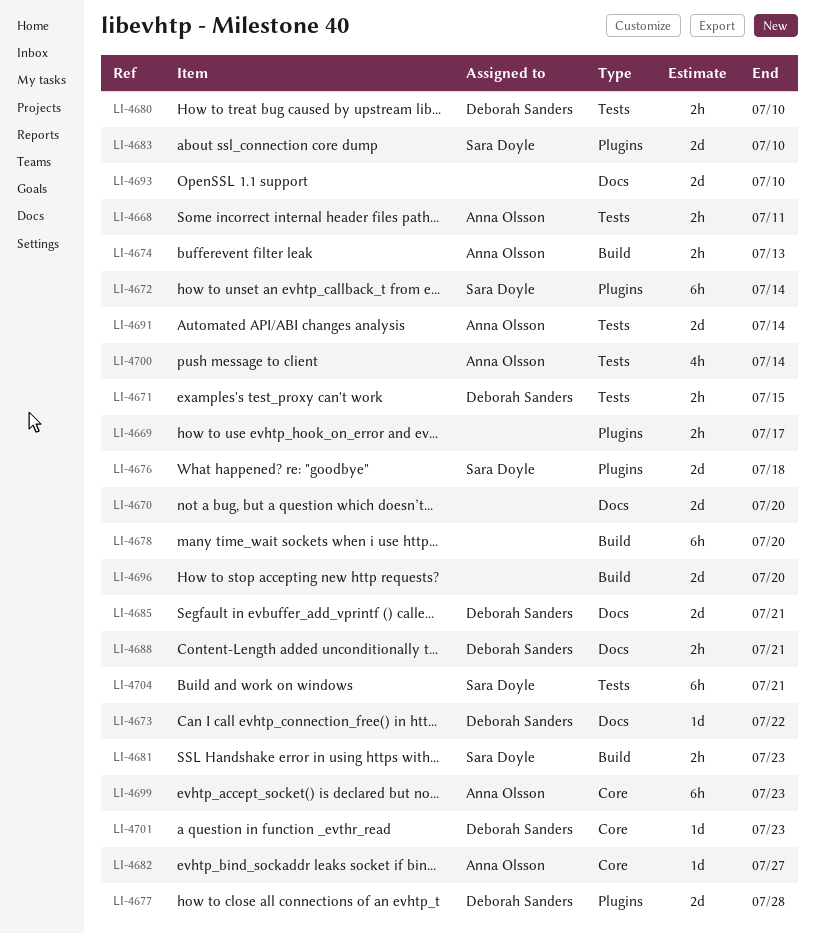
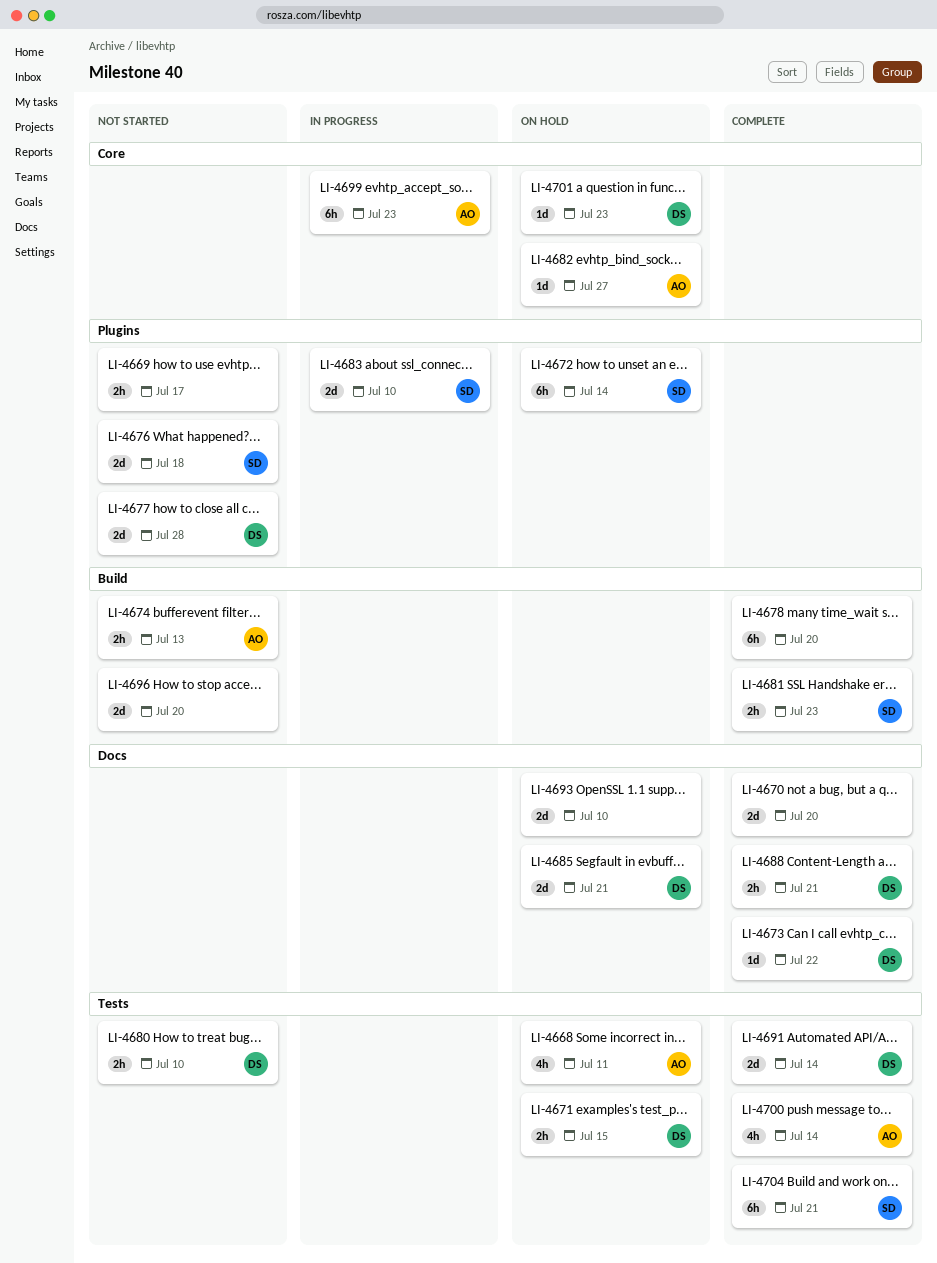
LI-4668, estimate: 2h -> 4h
LI-4691, owner: Anna Olsson -> Deborah Sanders

